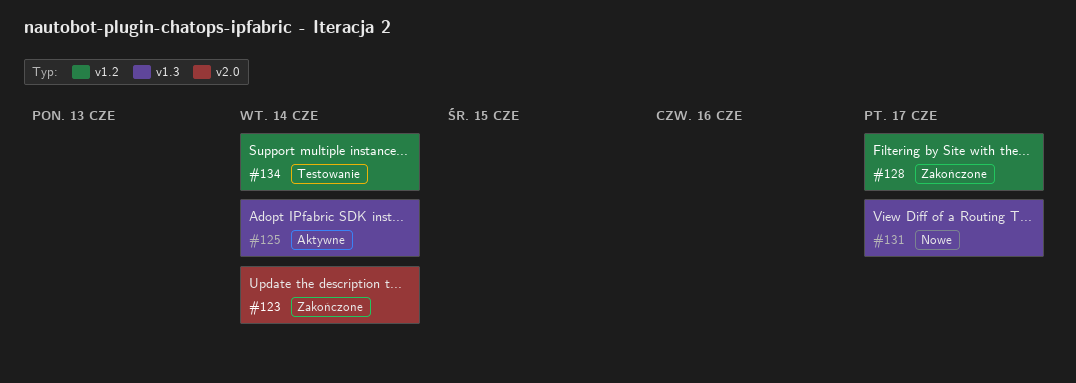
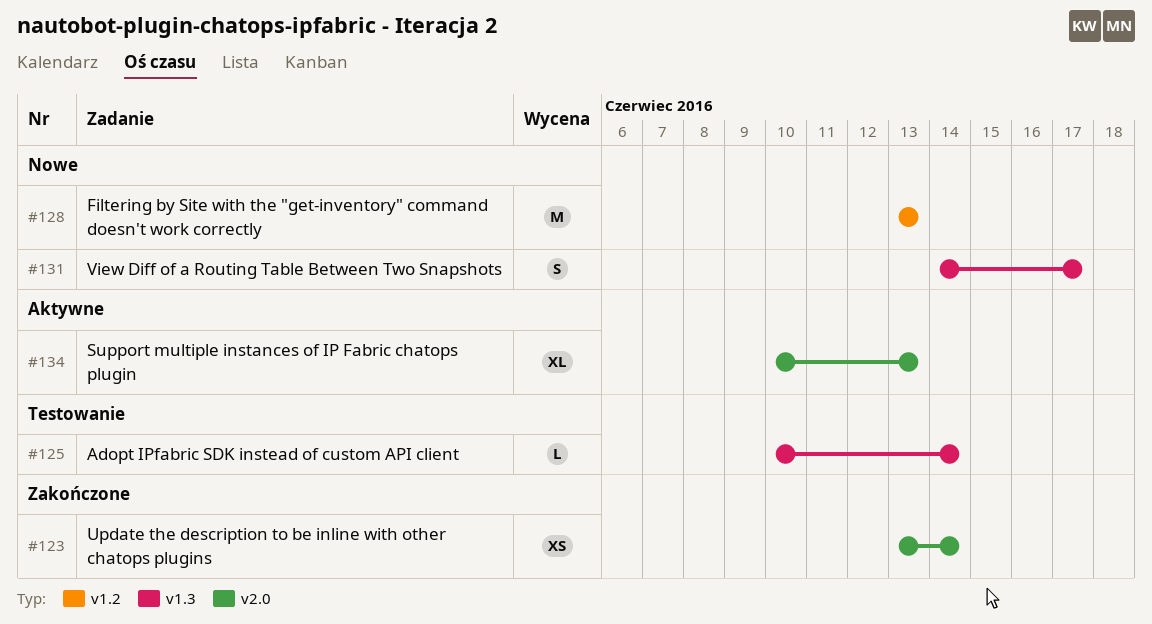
#125, status: Aktywne -> Testowanie
#128, status: Zakończone -> Nowe
#128, due: Jun 17 -> Jun 13
#134, status: Testowanie -> Aktywne
#134, label: v1.2 -> v2.0
#134, due: Jun 14 -> Jun 13

